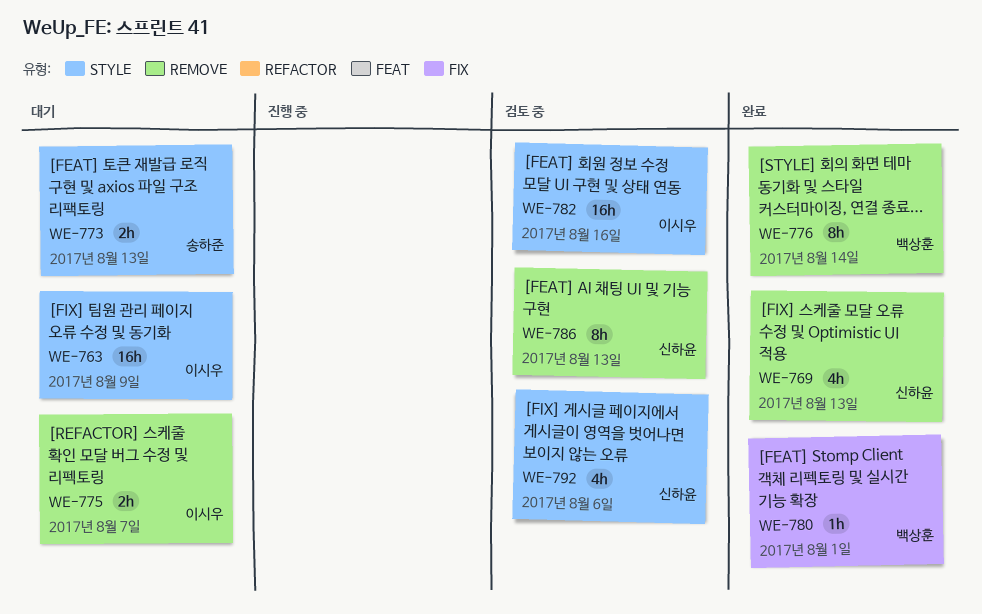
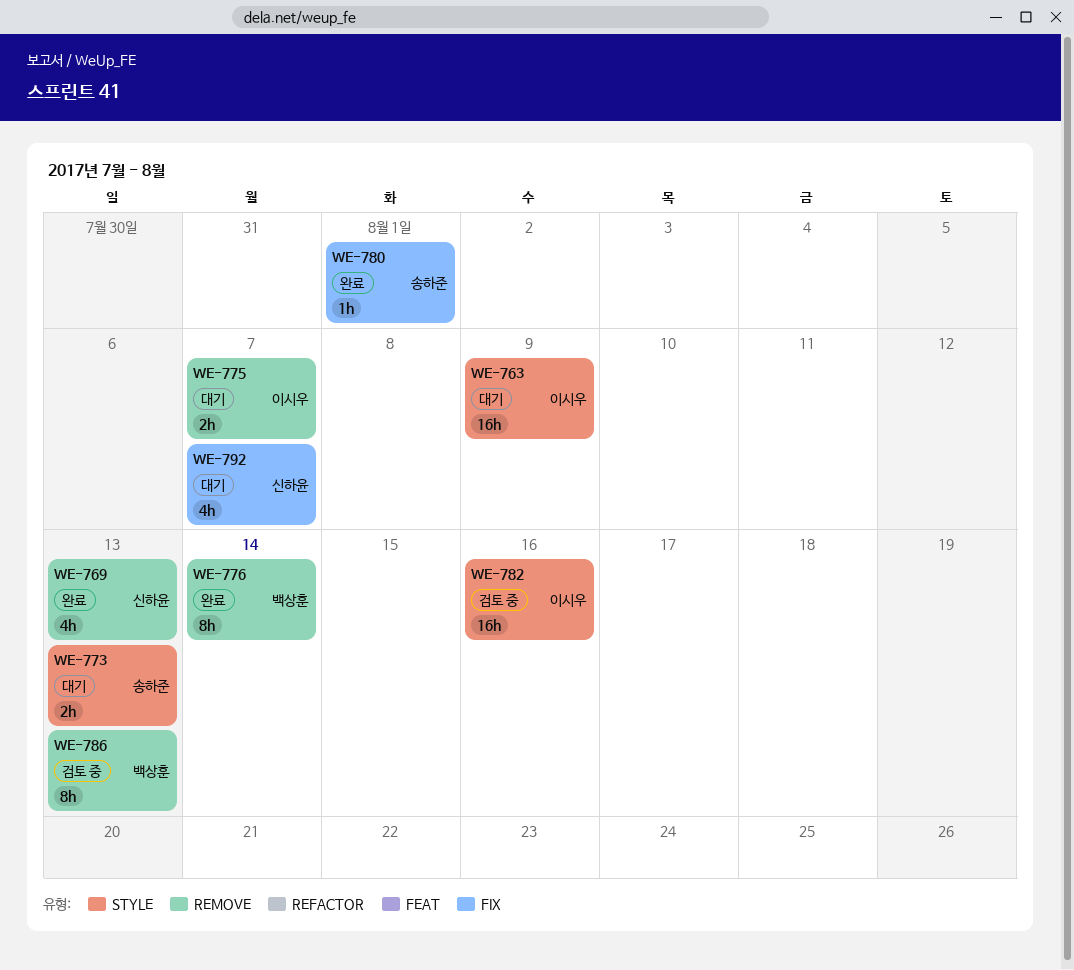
WE-780, owner: 백상훈 -> 송하준
WE-786, owner: 신하윤 -> 백상훈
WE-792, status: 검토 중 -> 대기
WE-792, label: STYLE -> FIX
WE-792, due: Aug 6 -> Aug 7

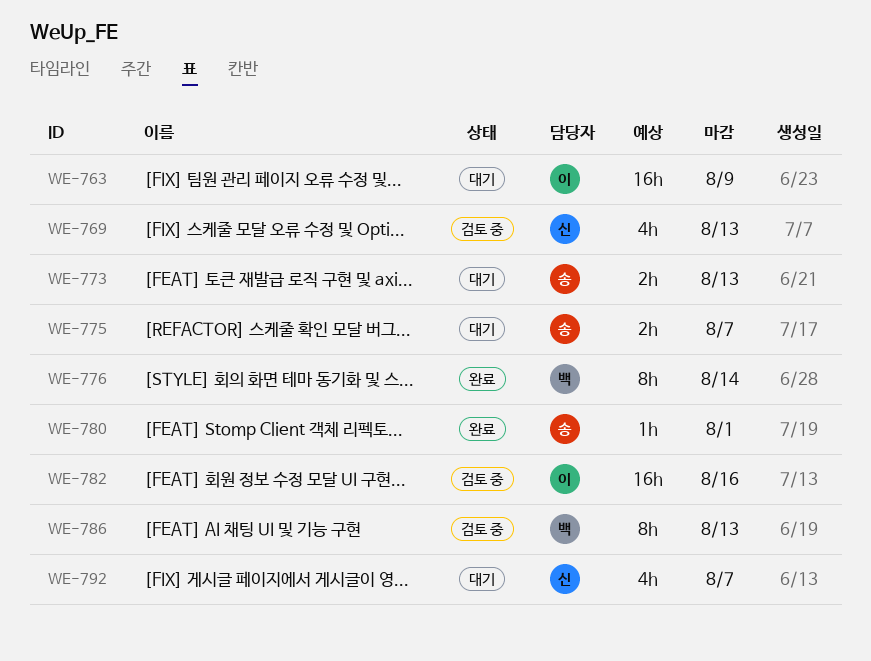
WE-769, status: 완료 -> 검토 중
WE-775, owner: 이시우 -> 송하준

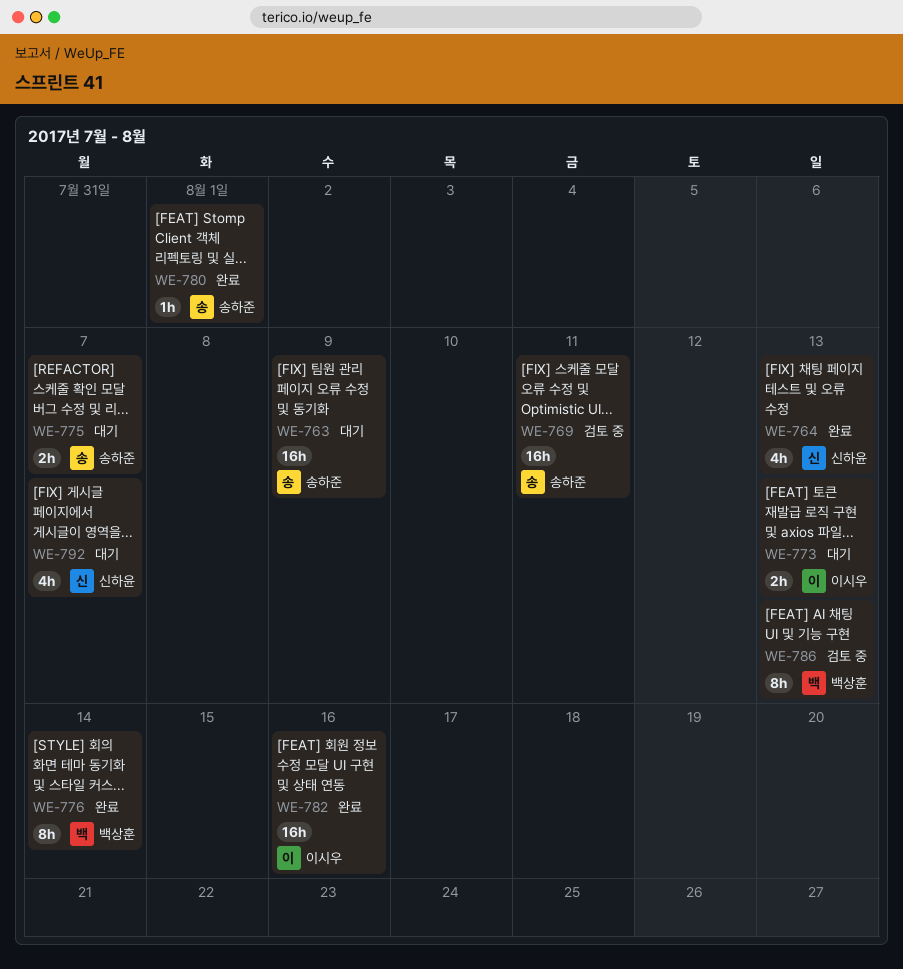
WE-763, owner: 이시우 -> 송하준
WE-764: none -> present
WE-769, owner: 신하윤 -> 송하준
WE-769, estimate: 4h -> 16h
WE-769, due: Aug 13 -> Aug 11
WE-773, owner: 송하준 -> 이시우
WE-782, status: 검토 중 -> 완료

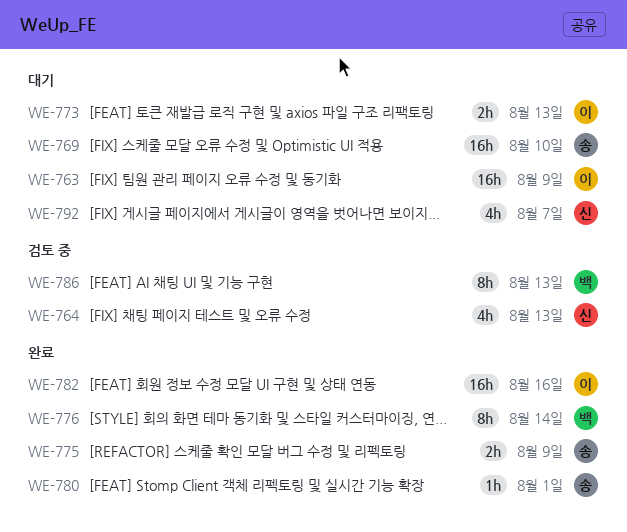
WE-763, owner: 송하준 -> 이시우
WE-764, status: 완료 -> 검토 중
WE-769, status: 검토 중 -> 대기
WE-769, due: Aug 11 -> Aug 10
WE-775, status: 대기 -> 완료
WE-775, due: Aug 7 -> Aug 9

